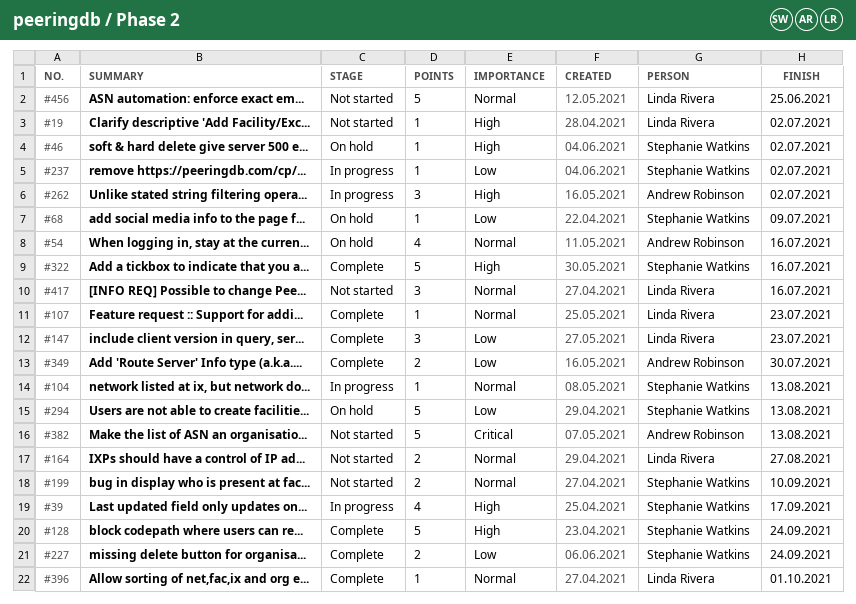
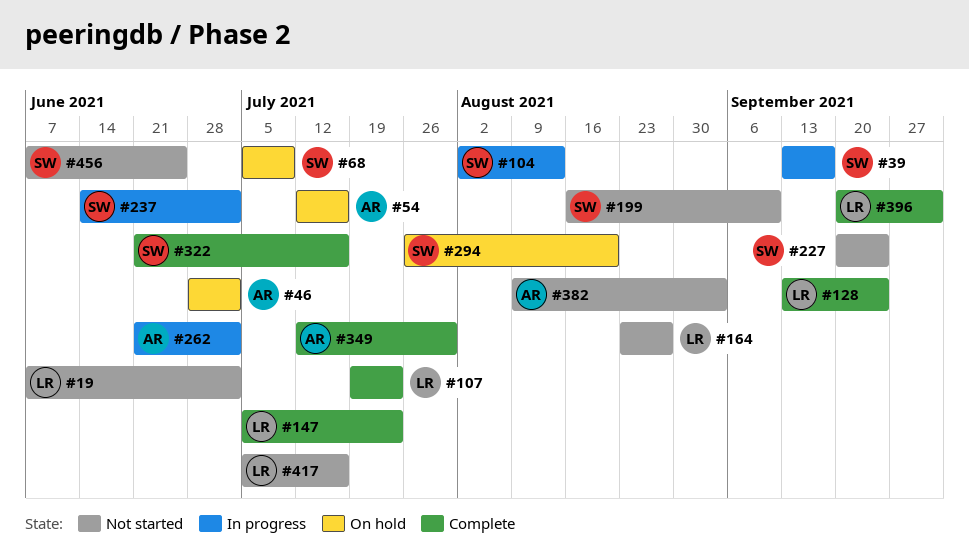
#46, owner: Stephanie Watkins -> Andrew Robinson
#128, owner: Stephanie Watkins -> Linda Rivera
#227, status: Complete -> Not started
#294, due: Aug 13 -> Aug 20
#382, due: Aug 13 -> Sep 3
#456, owner: Linda Rivera -> Stephanie Watkins

